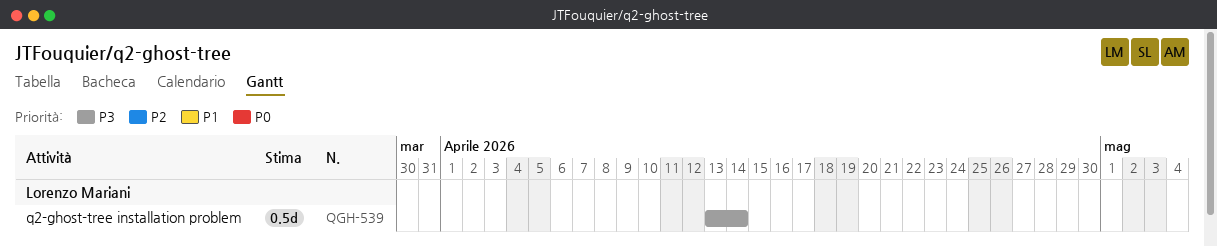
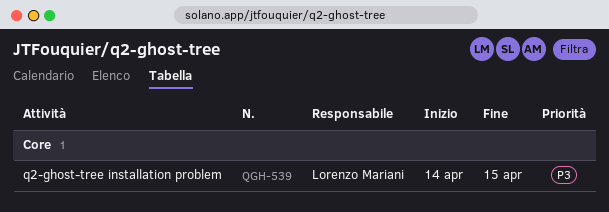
QGH-539, start: Apr 13 -> Apr 14
QGH-539, due: Apr 14 -> Apr 15

